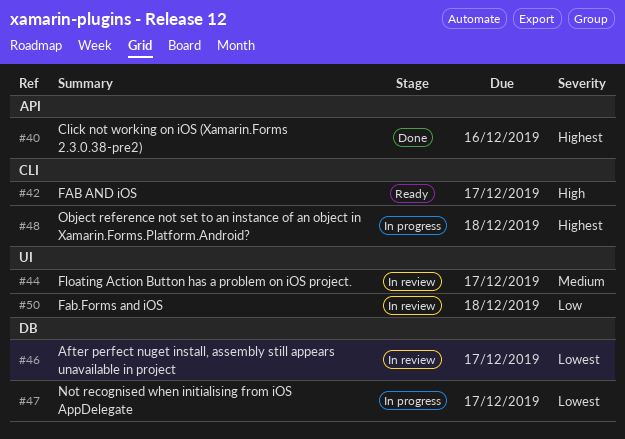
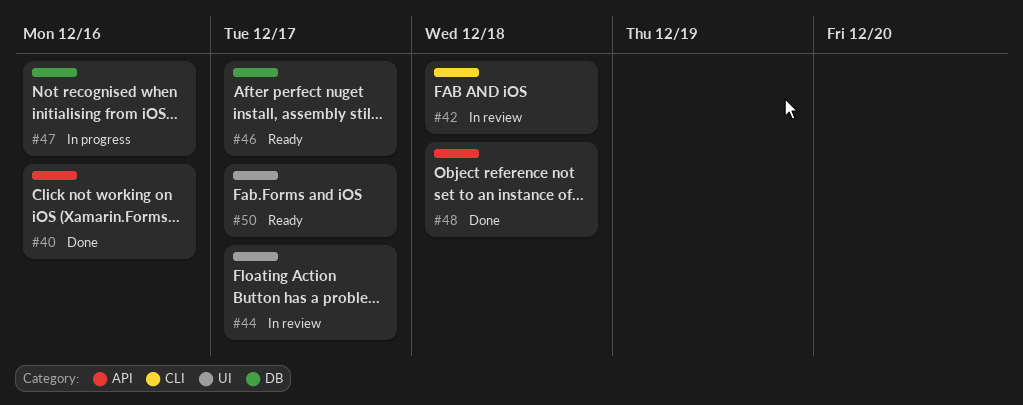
#42, status: Ready -> In review
#42, due: Dec 17 -> Dec 18
#46, status: In review -> Ready
#47, due: Dec 17 -> Dec 16
#48, status: In progress -> Done
#48, label: CLI -> API
#50, status: In review -> Ready
#50, due: Dec 18 -> Dec 17

